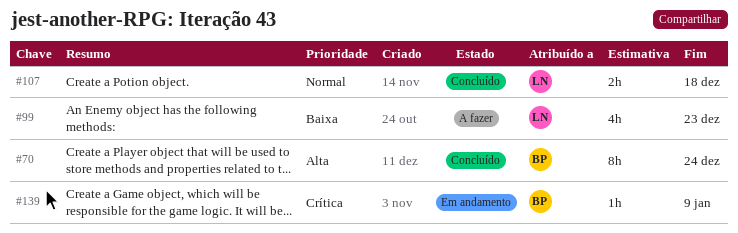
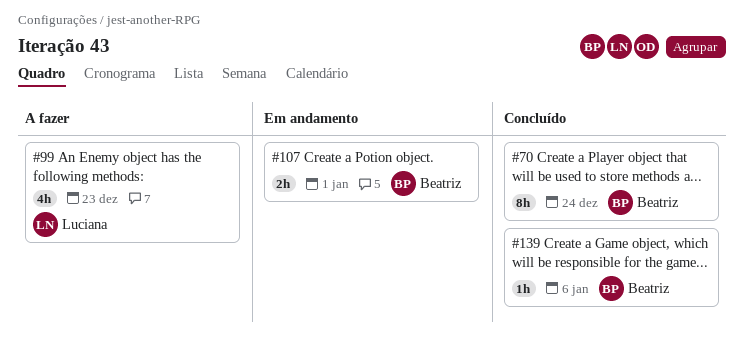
#107, status: Concluído -> Em andamento
#107, owner: Luciana -> Beatriz
#107, due: Dec 18 -> Jan 1
#139, status: Em andamento -> Concluído
#139, due: Jan 9 -> Jan 6

